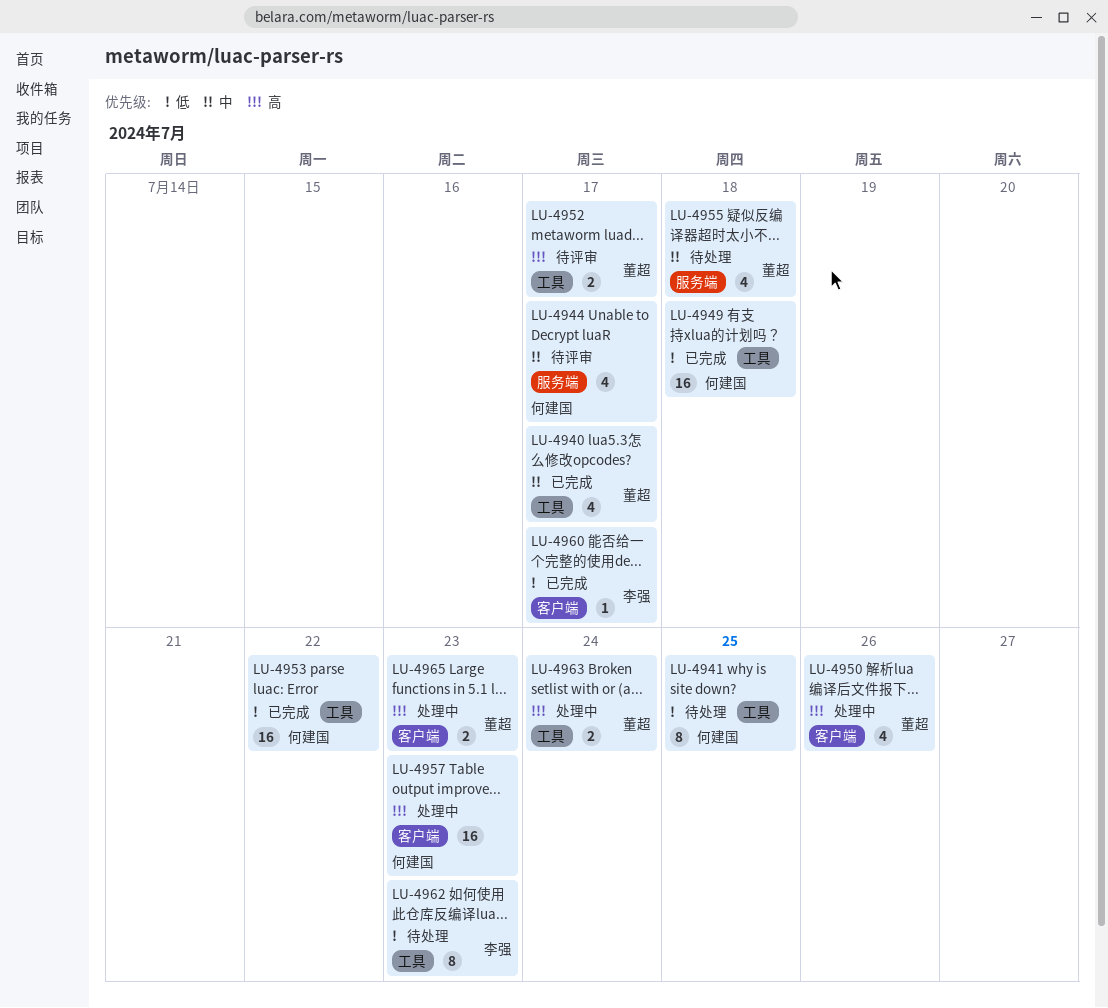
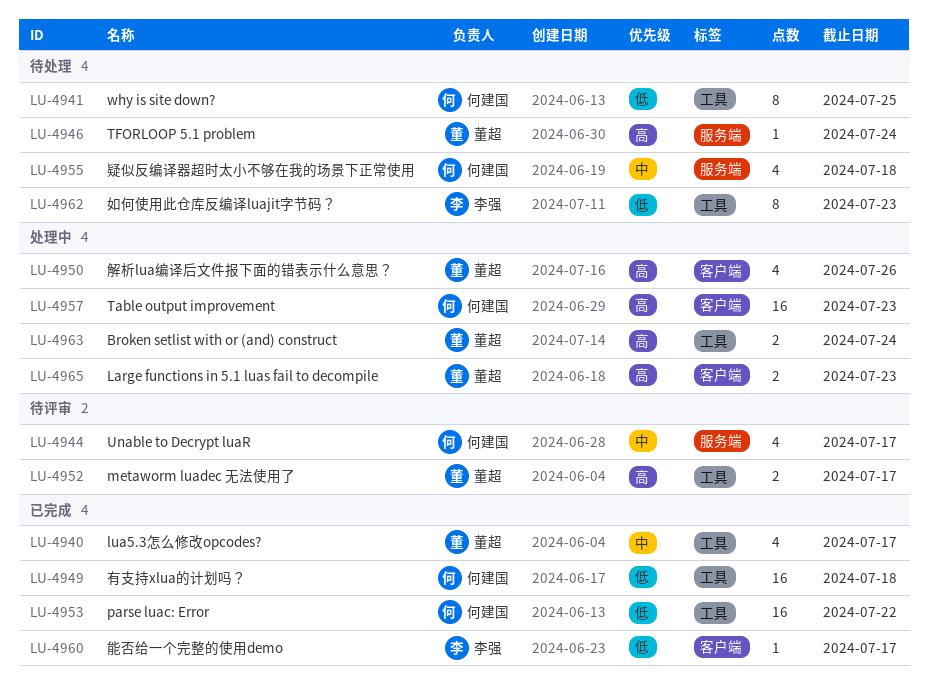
LU-4946: none -> present
LU-4955, owner: 董超 -> 何建国

